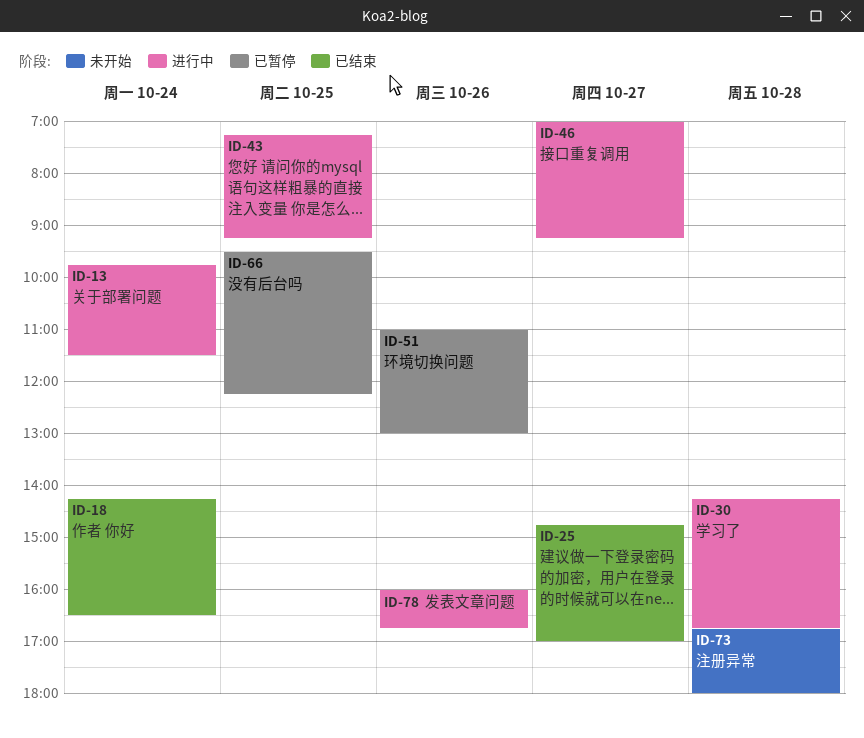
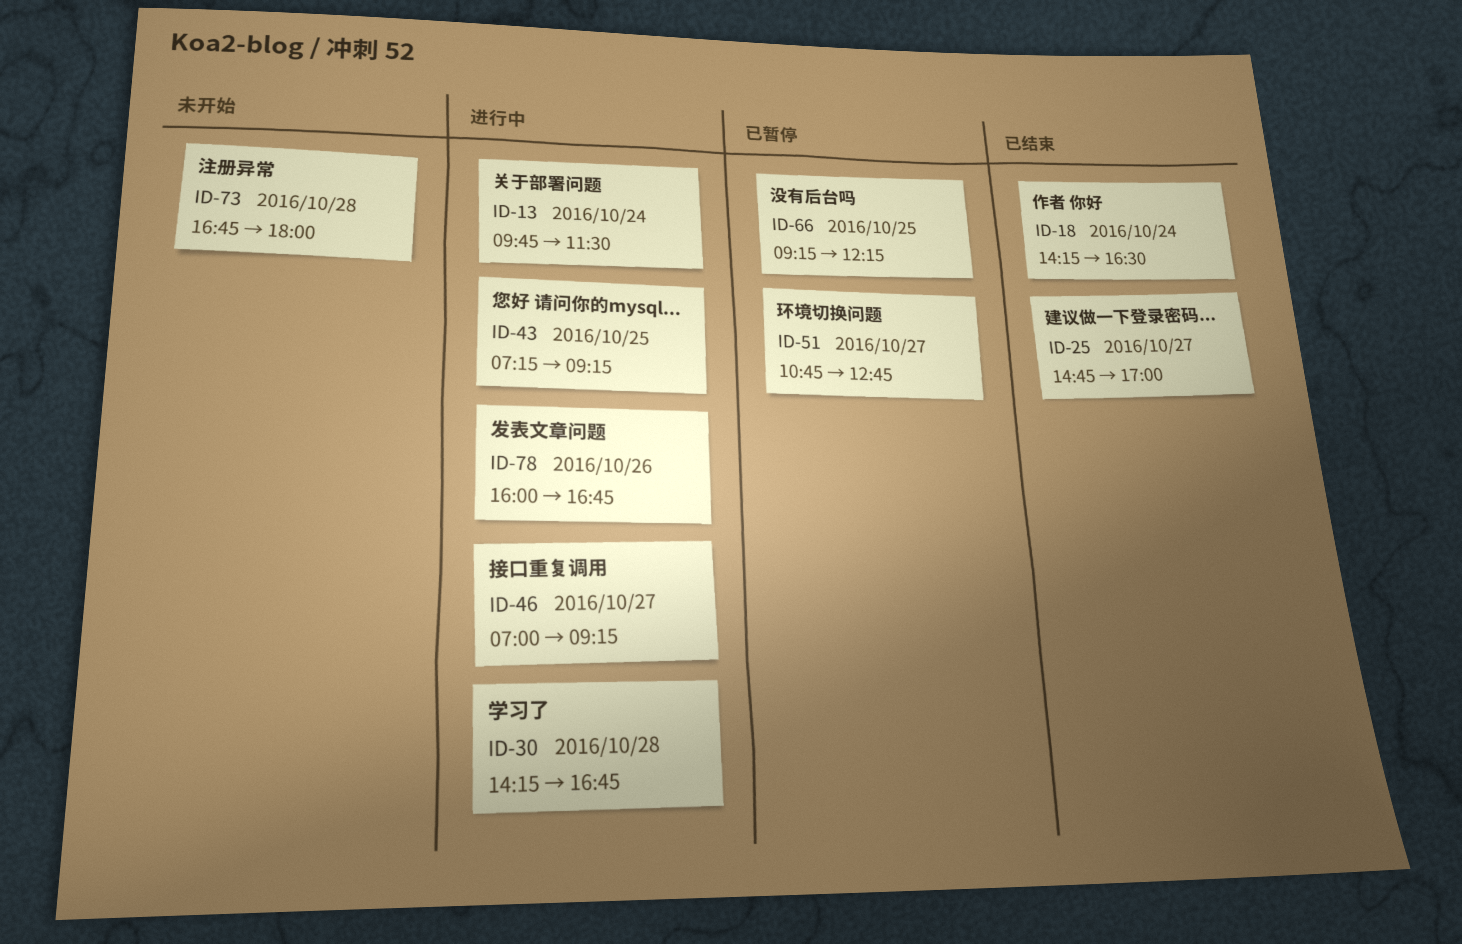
ID-51, day: Oct 26 -> Oct 27
ID-51, begins: 11:00 -> 10:45
ID-51, ends: 13:00 -> 12:45
ID-66, begins: 09:30 -> 09:15

